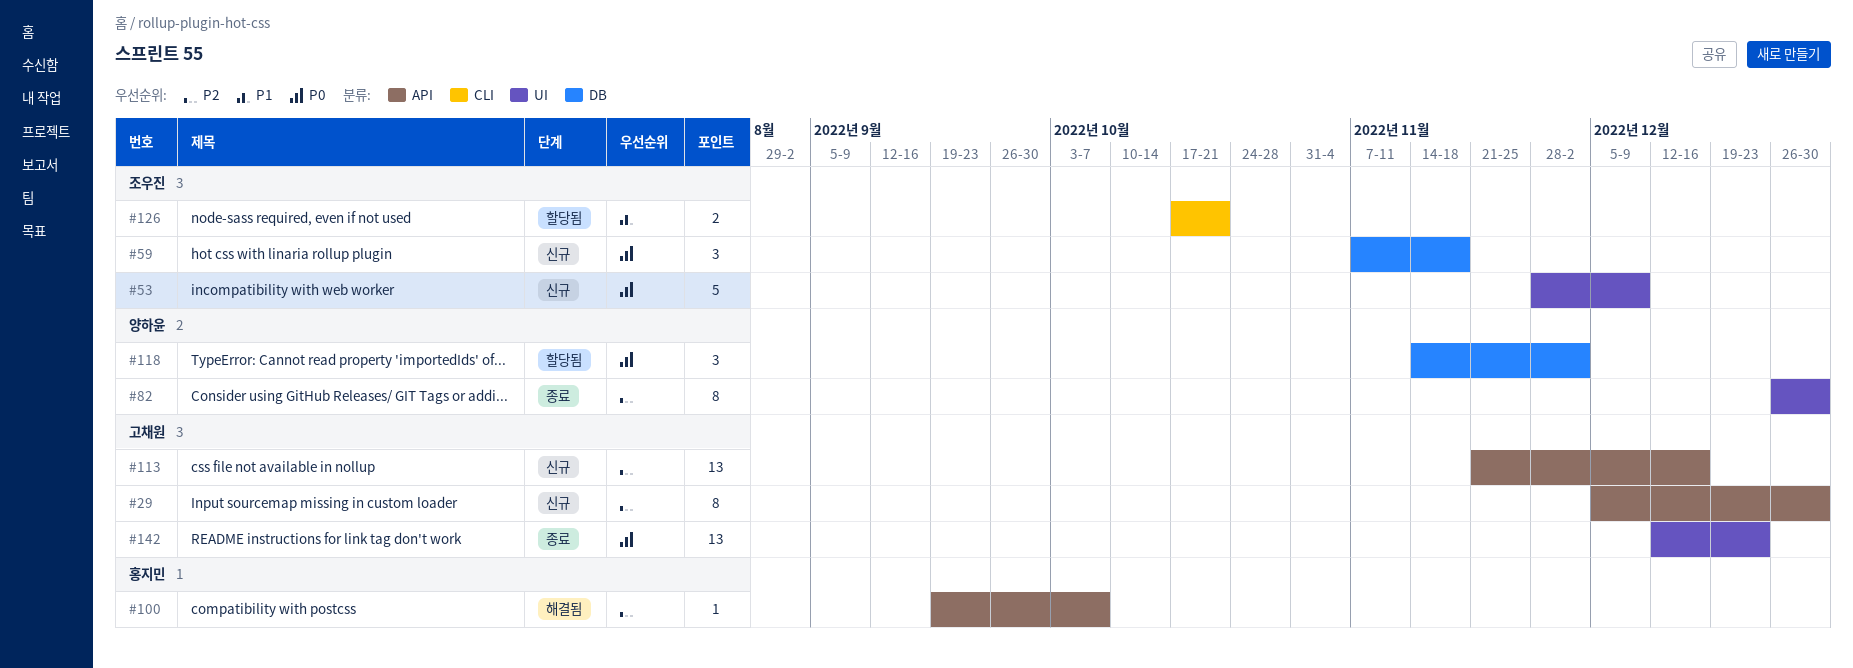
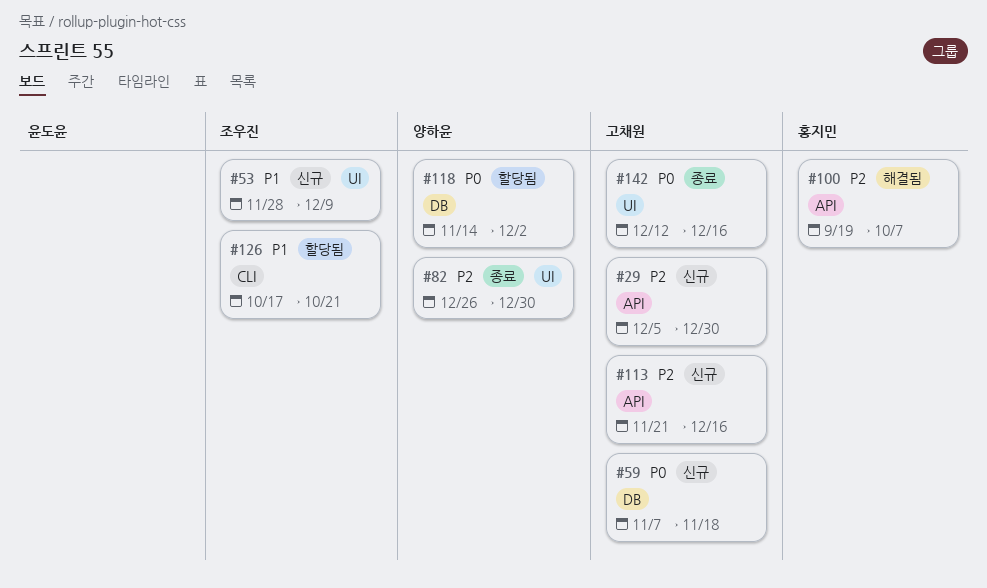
#53, priority: P0 -> P1
#59, owner: 조우진 -> 고채원
#142, due: Dec 23 -> Dec 16

